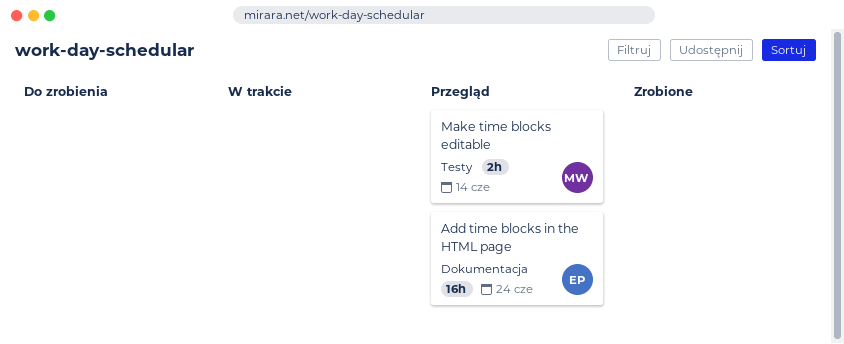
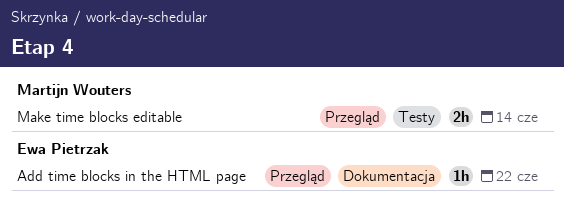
Add time blocks in the HTML page, estimate: 16h -> 1h
Add time blocks in the HTML page, due: Jun 24 -> Jun 22

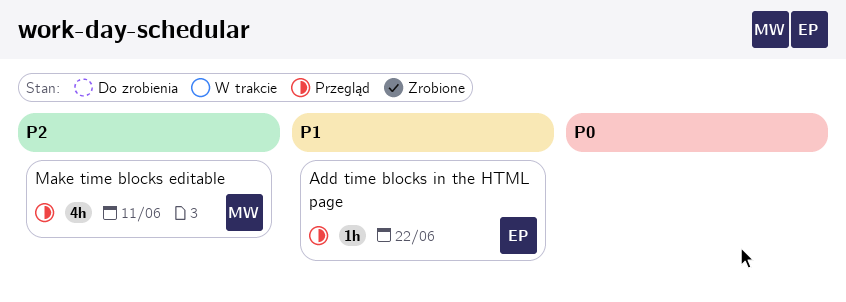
Make time blocks editable, estimate: 2h -> 4h
Make time blocks editable, due: Jun 14 -> Jun 11

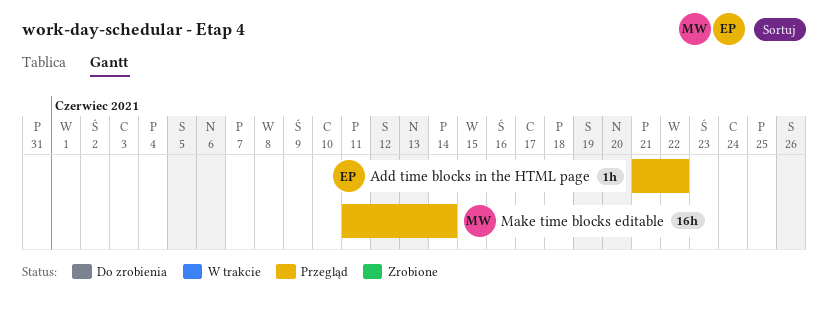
Make time blocks editable, estimate: 4h -> 16h
Make time blocks editable, due: Jun 11 -> Jun 14

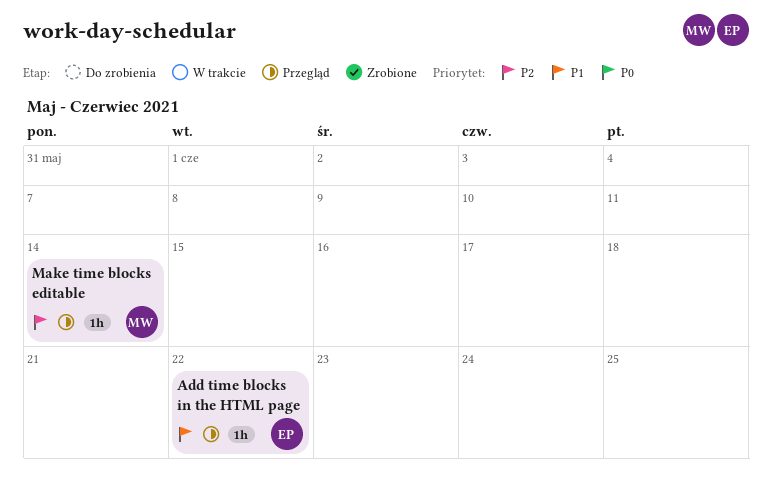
Make time blocks editable, estimate: 16h -> 1h

